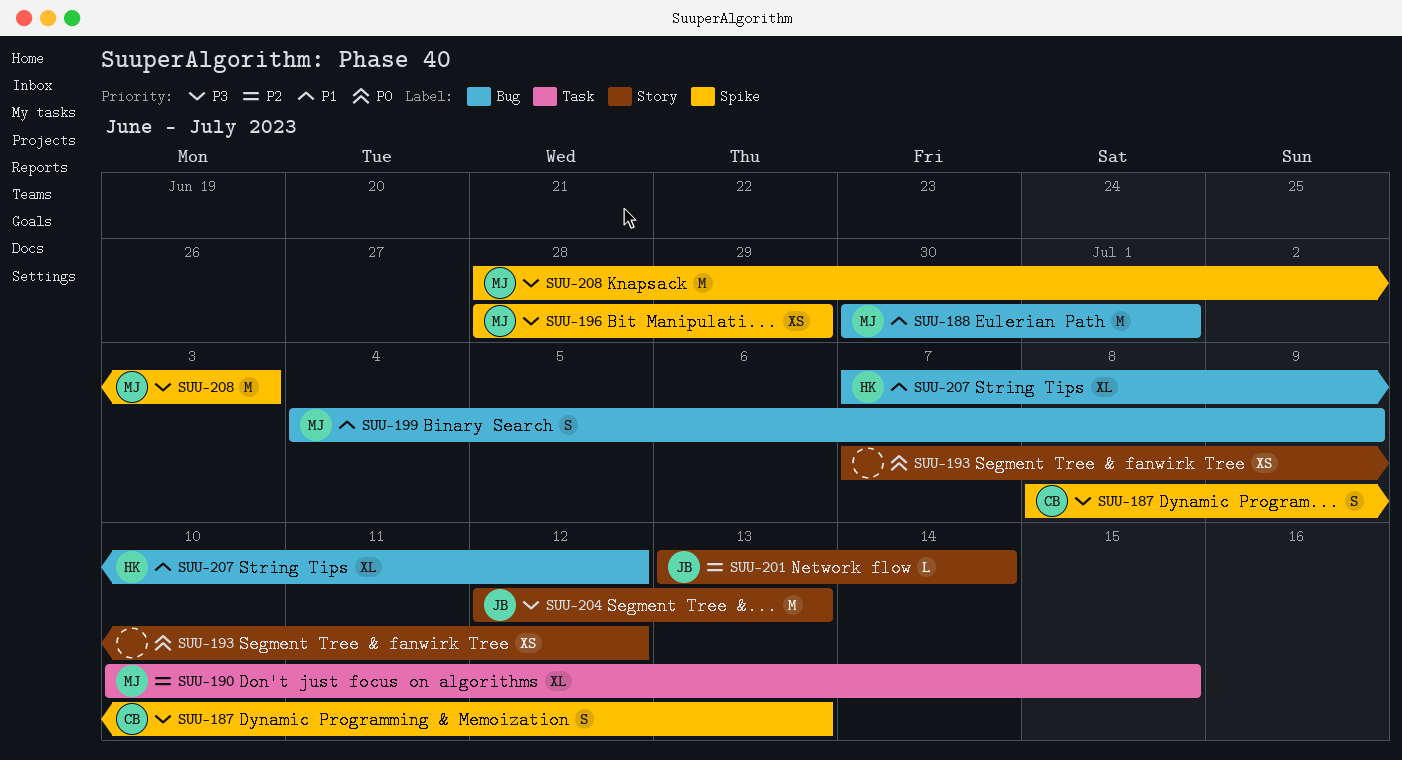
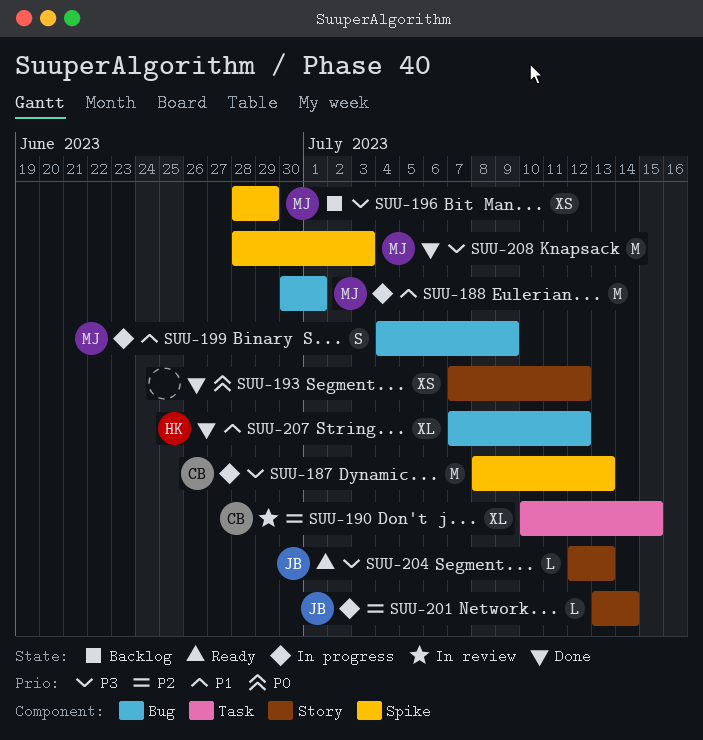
SUU-187, estimate: S -> M
SUU-190, owner: MJ -> CB
SUU-204, estimate: M -> L

